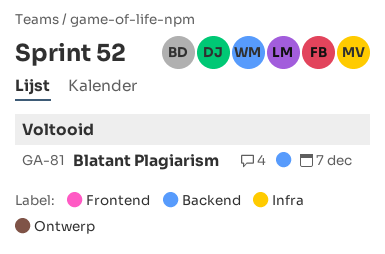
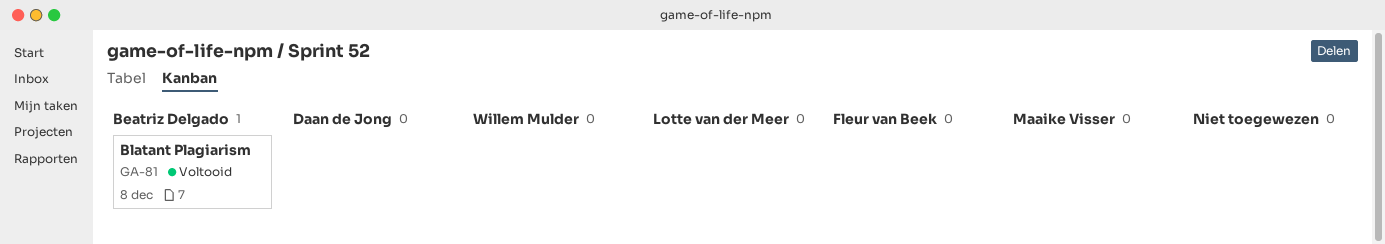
GA-81, due: Dec 7 -> Dec 8

